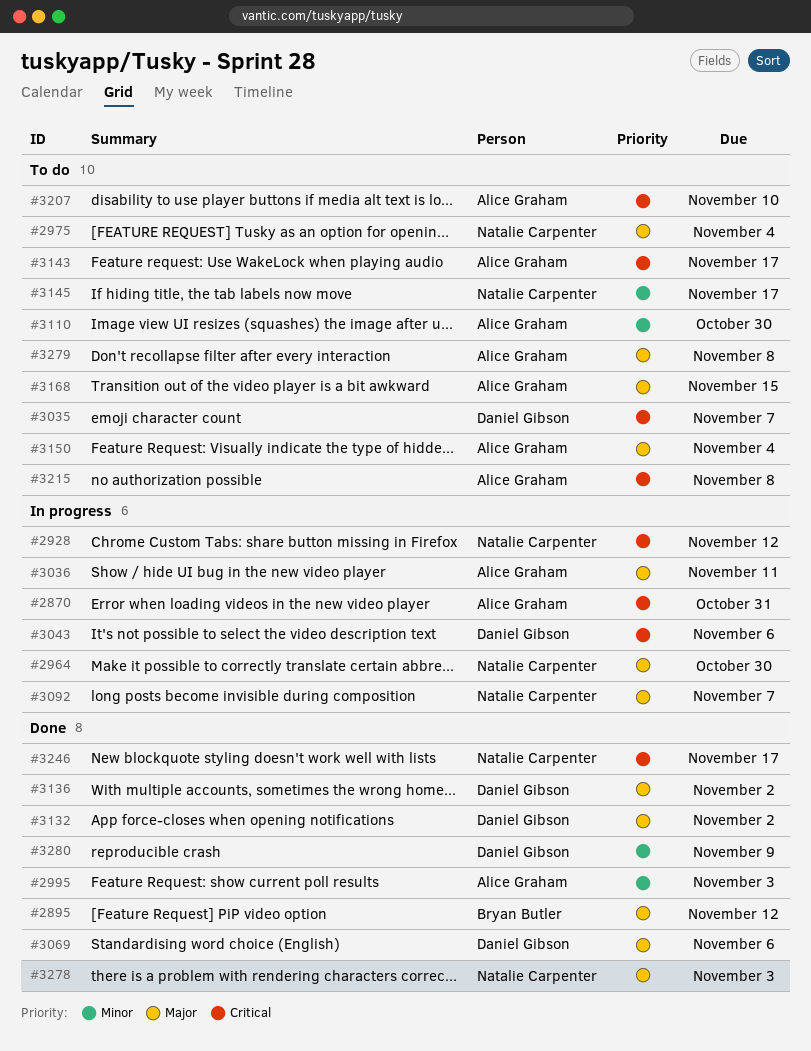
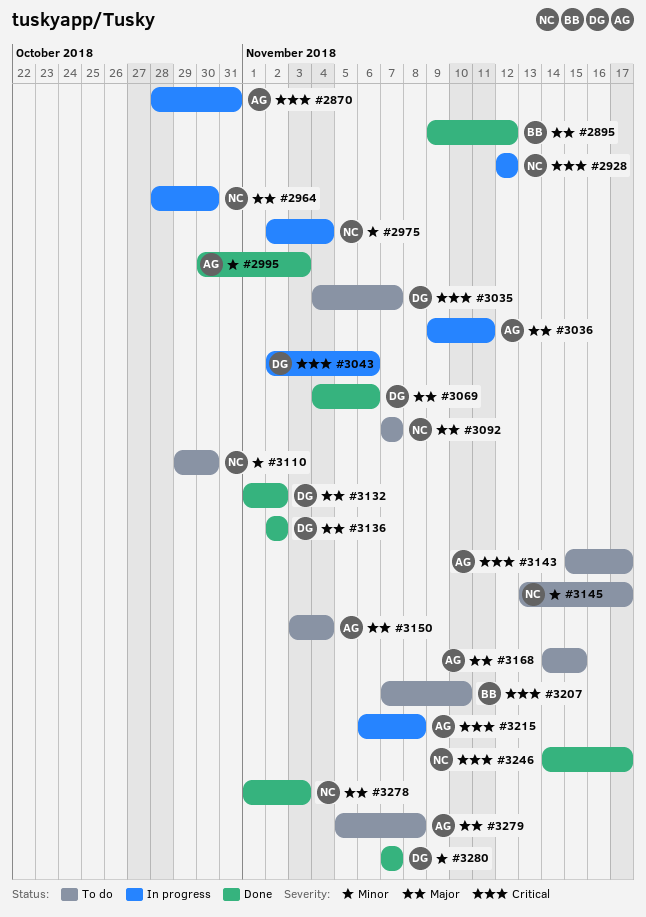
#2975, status: To do -> In progress
#2975, priority: Major -> Minor
#3092, status: In progress -> To do
#3110, owner: Alice Graham -> Natalie Carpenter
#3207, owner: Alice Graham -> Bryan Butler
#3215, status: To do -> In progress
#3280, due: Nov 9 -> Nov 7

